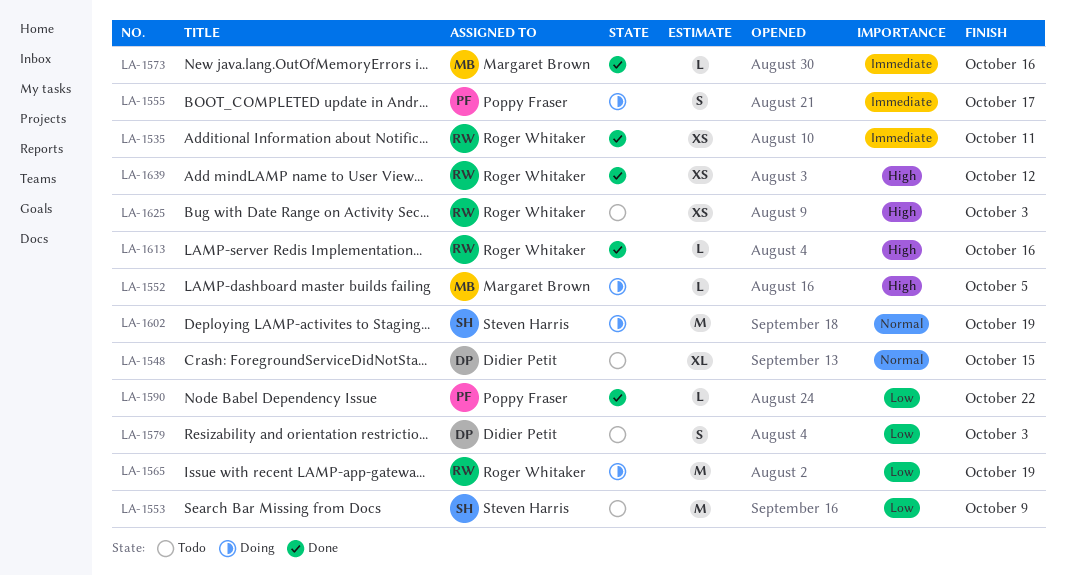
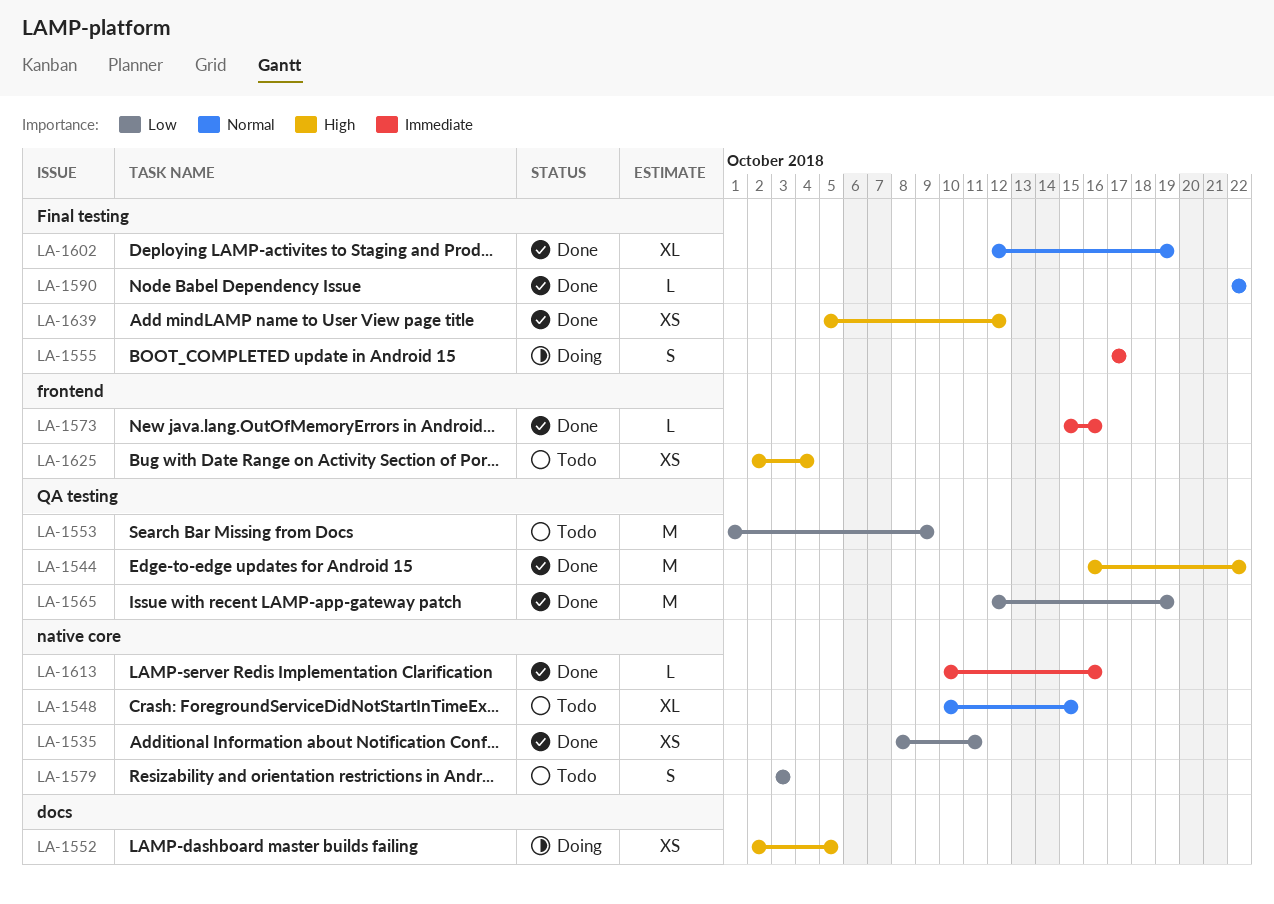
LA-1535, priority: Immediate -> Low
LA-1544: none -> present
LA-1552, estimate: L -> XS
LA-1565, status: Doing -> Done
LA-1590, priority: Low -> Normal
LA-1602, status: Doing -> Done
LA-1602, estimate: M -> XL
LA-1613, priority: High -> Immediate
LA-1625, due: Oct 3 -> Oct 4

